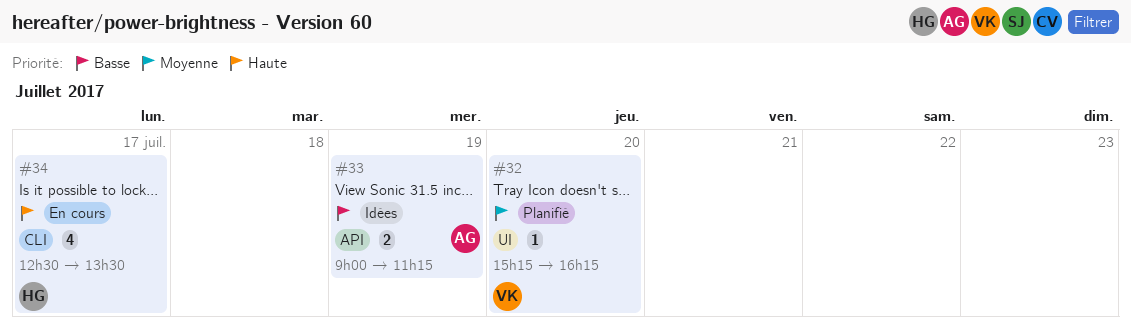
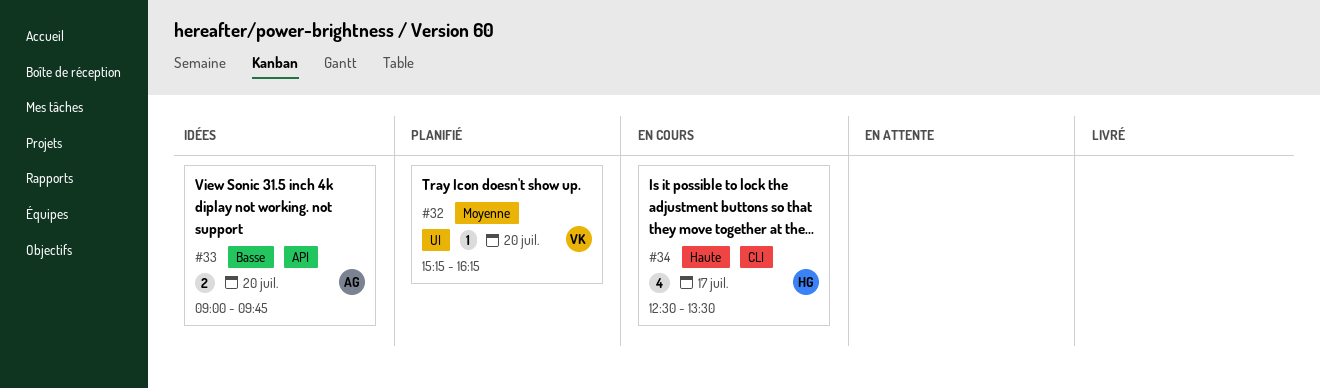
#33, day: Jul 19 -> Jul 20
#33, ends: 11:15 -> 09:45

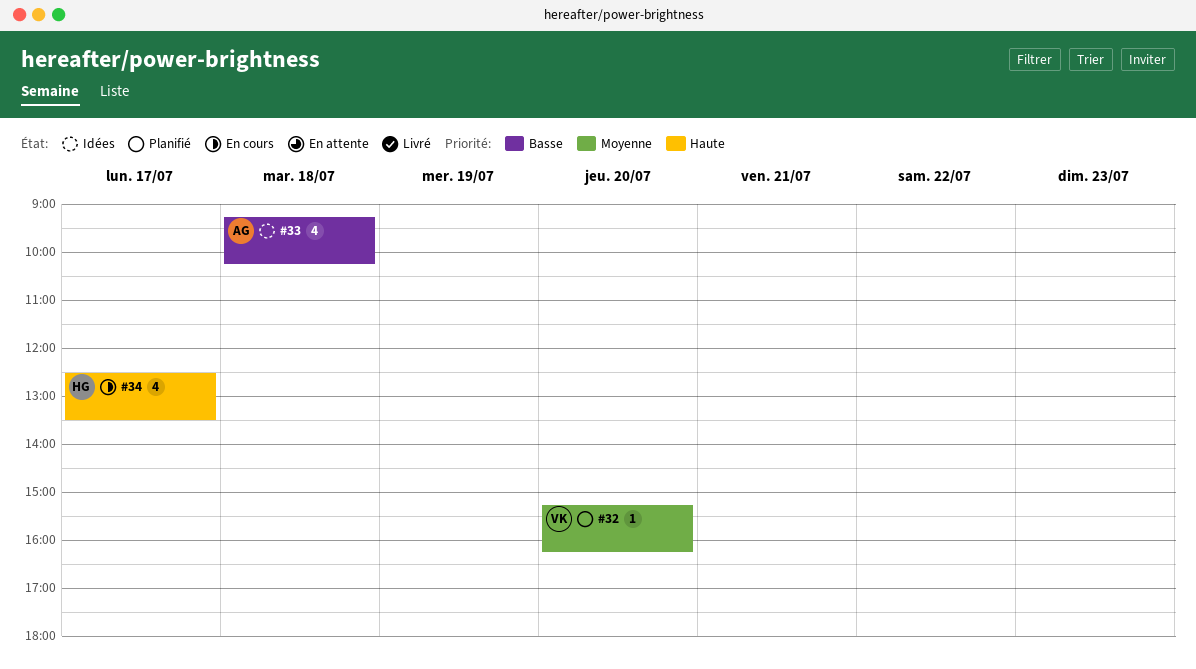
#33, estimate: 2 -> 4
#33, day: Jul 20 -> Jul 18
#33, begins: 09:00 -> 09:15
#33, ends: 09:45 -> 10:15

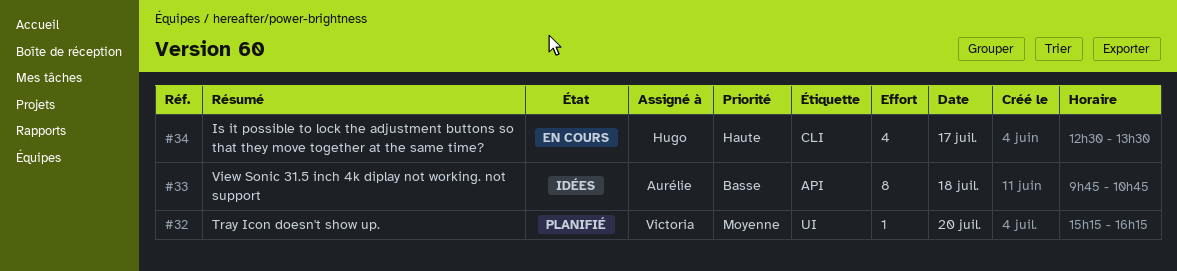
#33, estimate: 4 -> 8
#33, begins: 09:15 -> 09:45
#33, ends: 10:15 -> 10:45

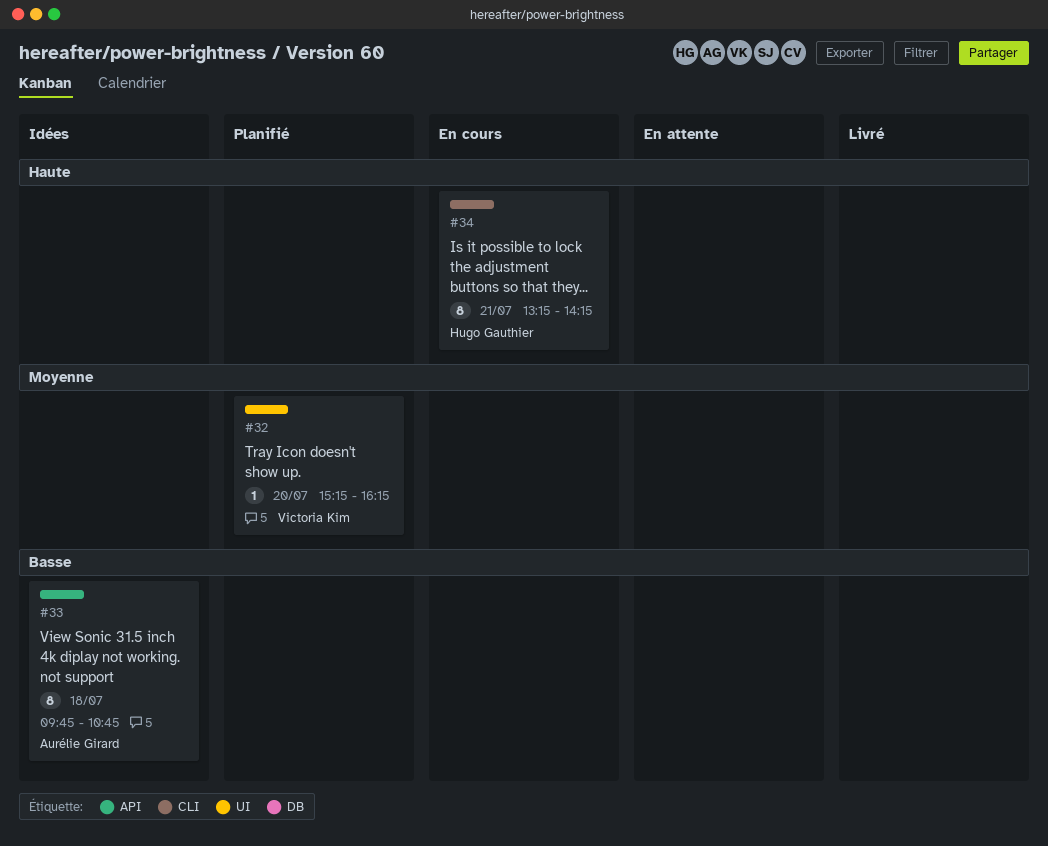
#34, estimate: 4 -> 8
#34, day: Jul 17 -> Jul 21
#34, begins: 12:30 -> 13:15
#34, ends: 13:30 -> 14:15

